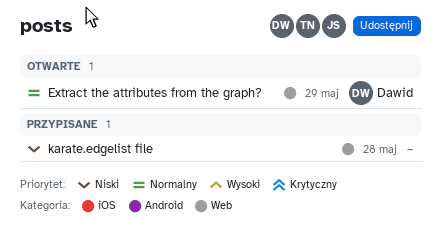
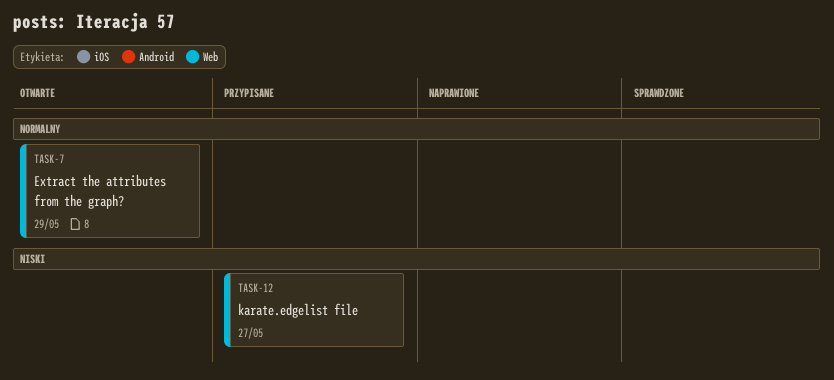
karate.edgelist file, due: May 28 -> May 27

